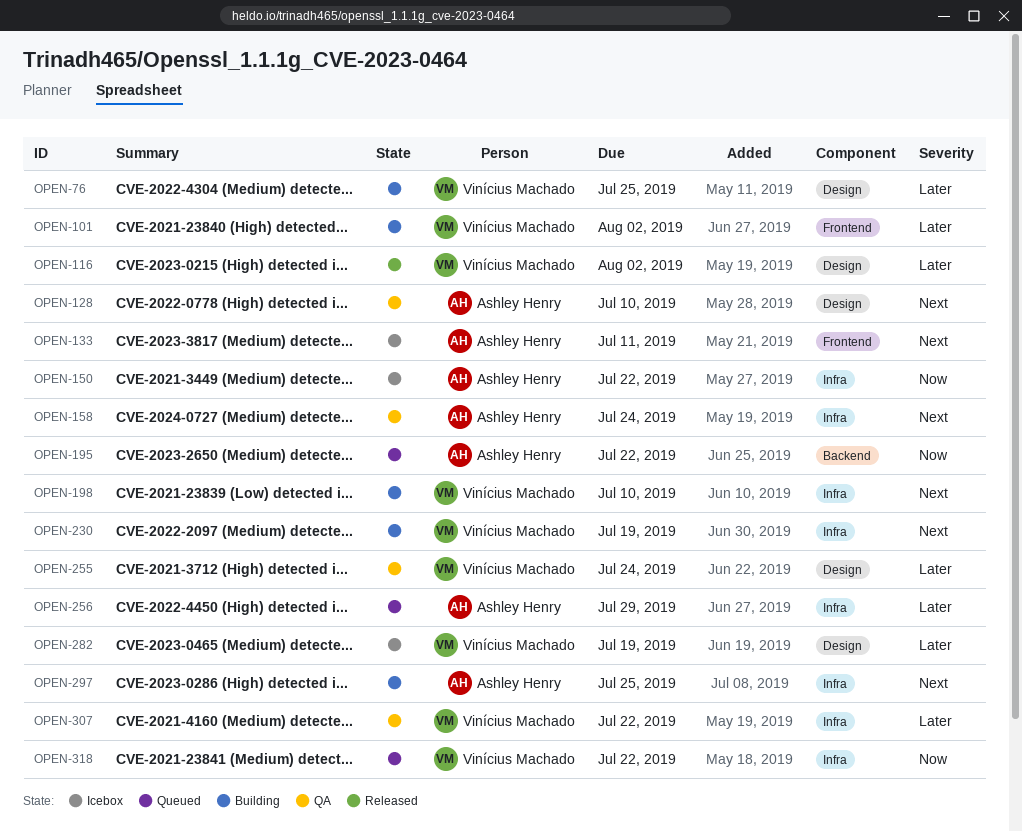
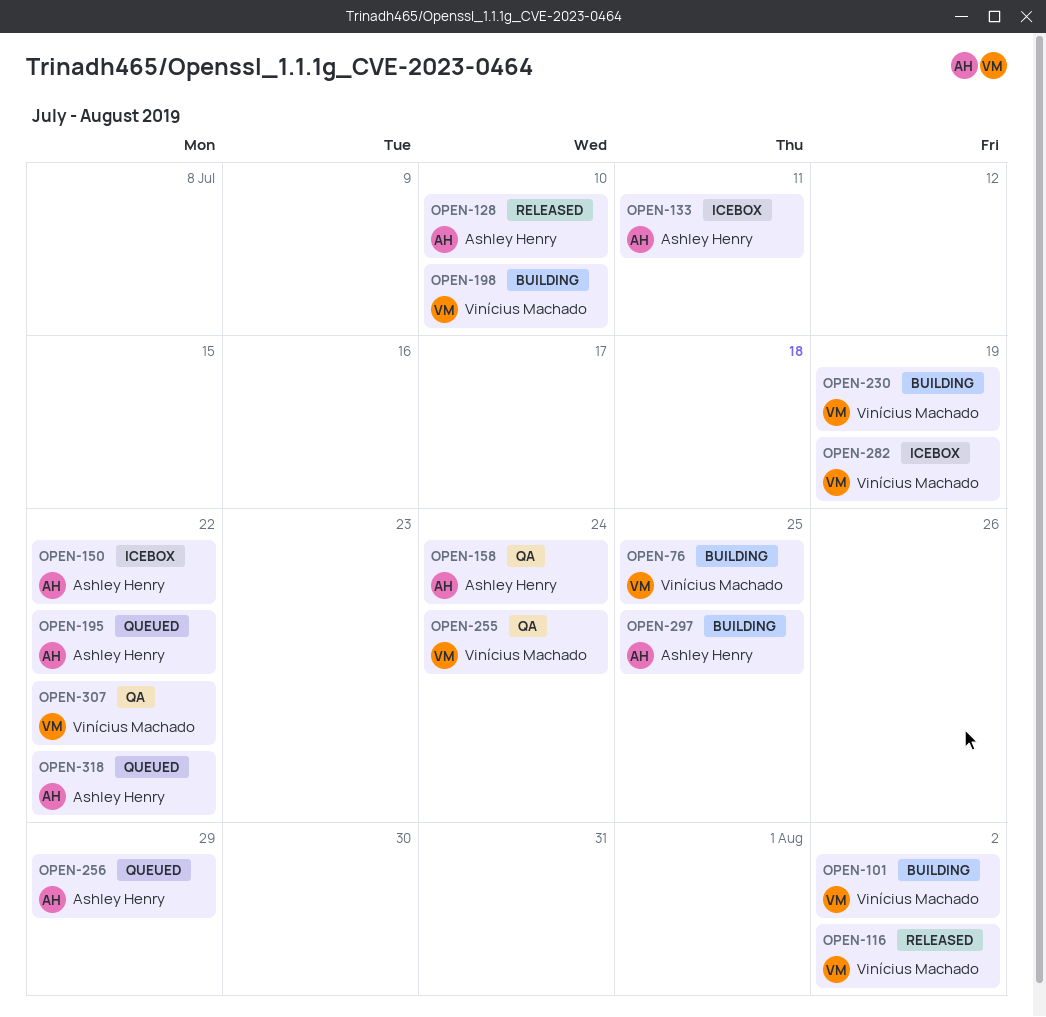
OPEN-128, status: QA -> Released
OPEN-318, owner: Vinícius Machado -> Ashley Henry

